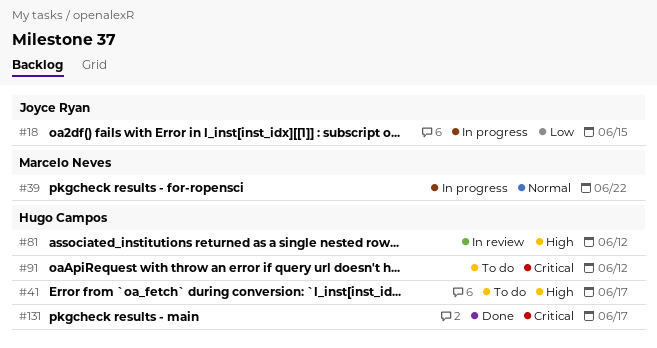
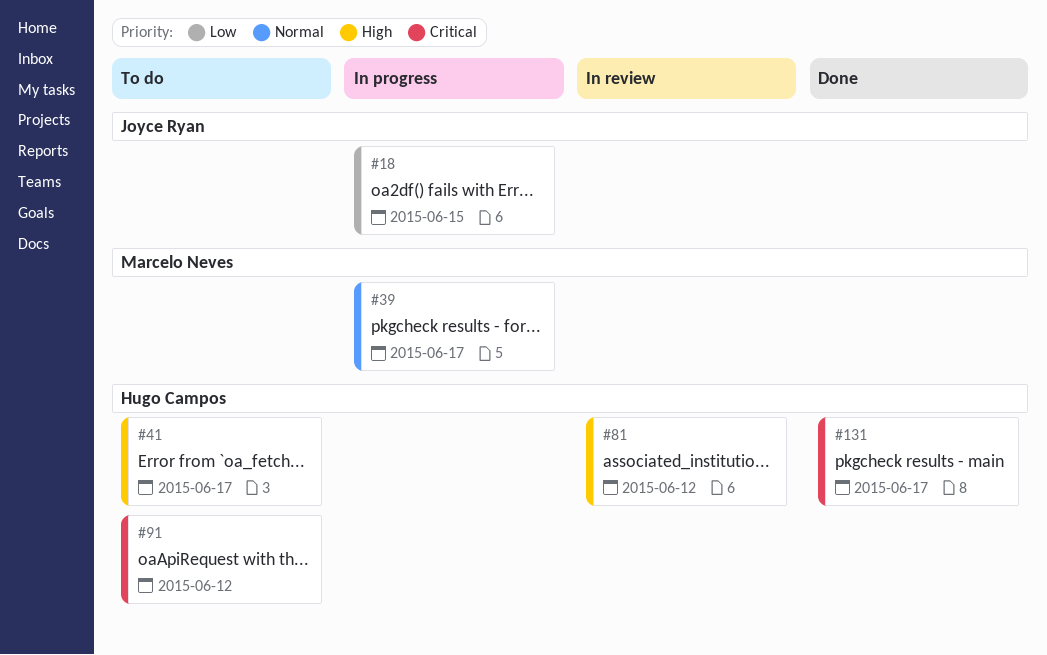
#39, due: Jun 22 -> Jun 17

